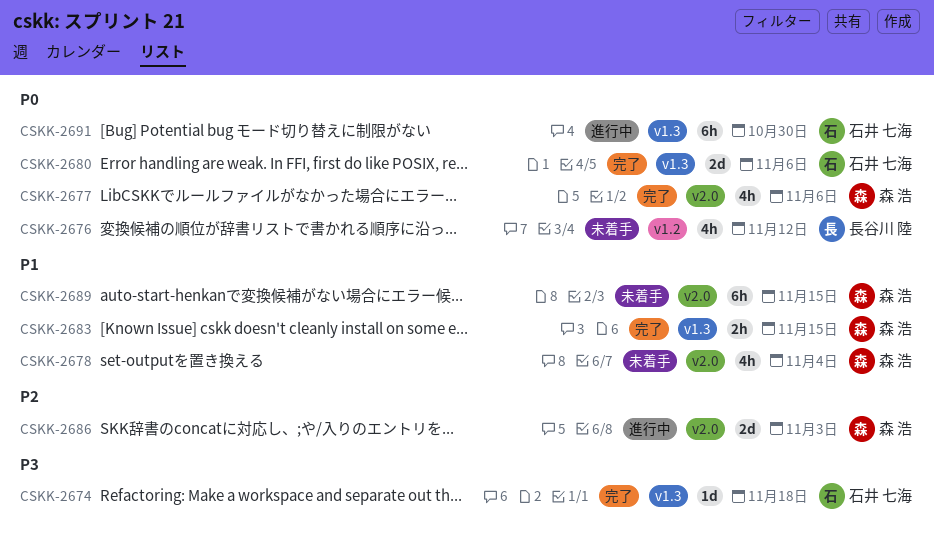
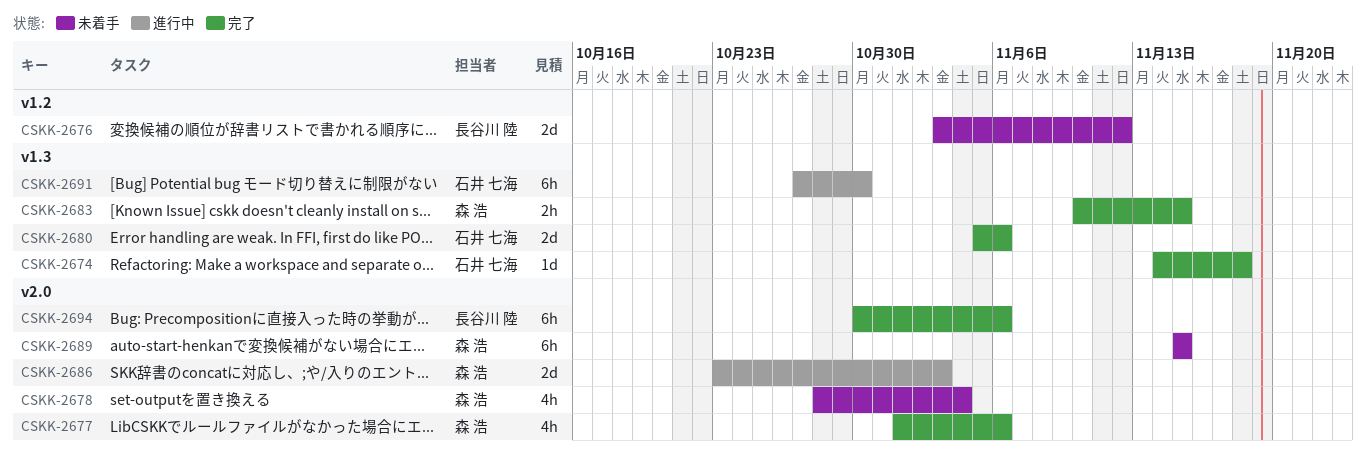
CSKK-2676, estimate: 4h -> 2d
CSKK-2694: none -> present

